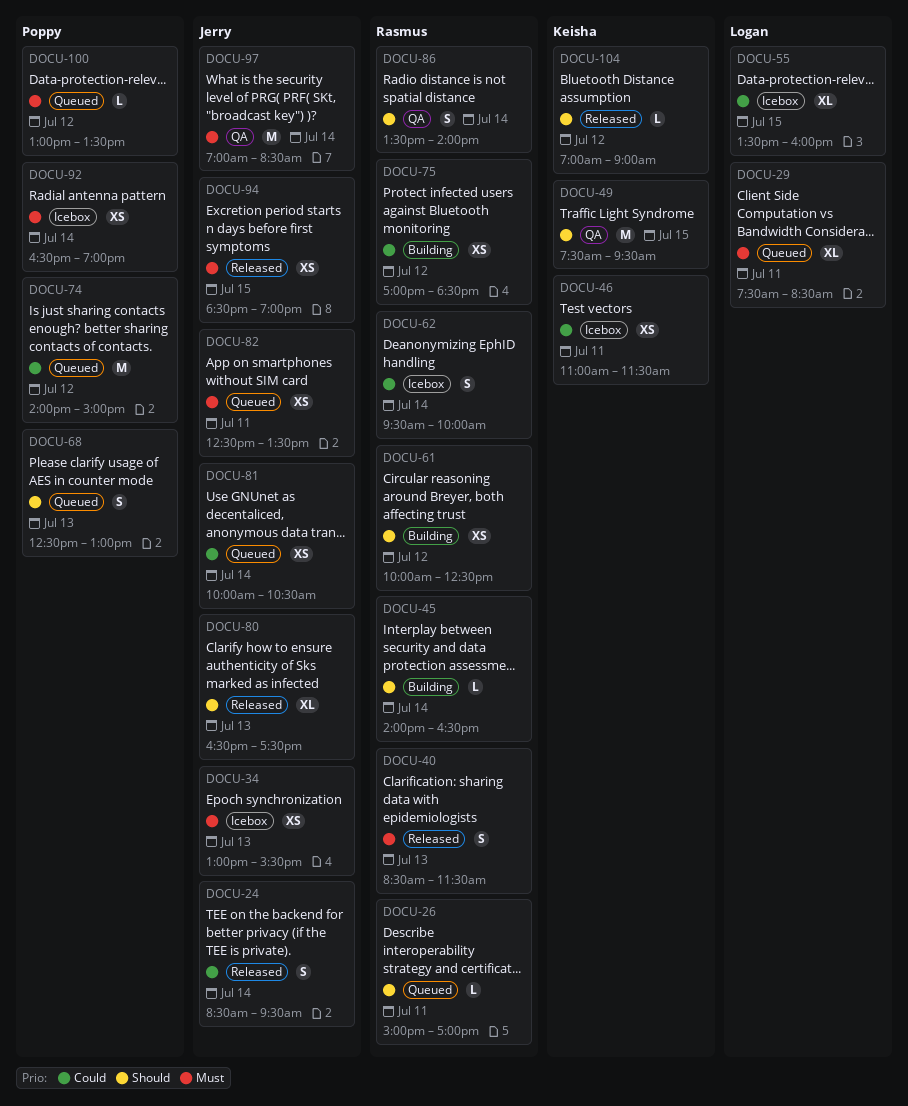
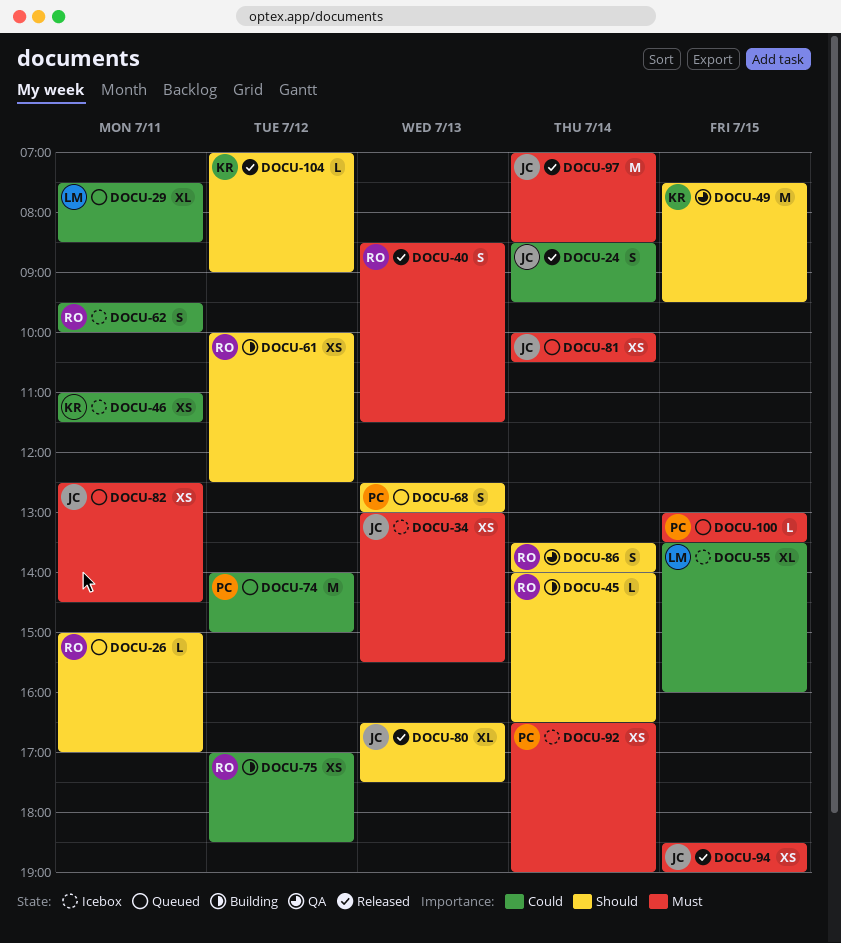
DOCU-29, priority: Must -> Could
DOCU-62, day: Jul 14 -> Jul 11
DOCU-81, priority: Could -> Must
DOCU-82, ends: 13:30 -> 14:30
DOCU-97, status: QA -> Released
DOCU-100, day: Jul 12 -> Jul 15

